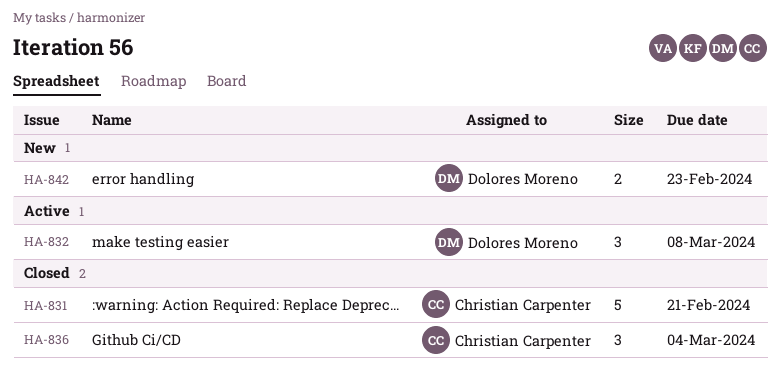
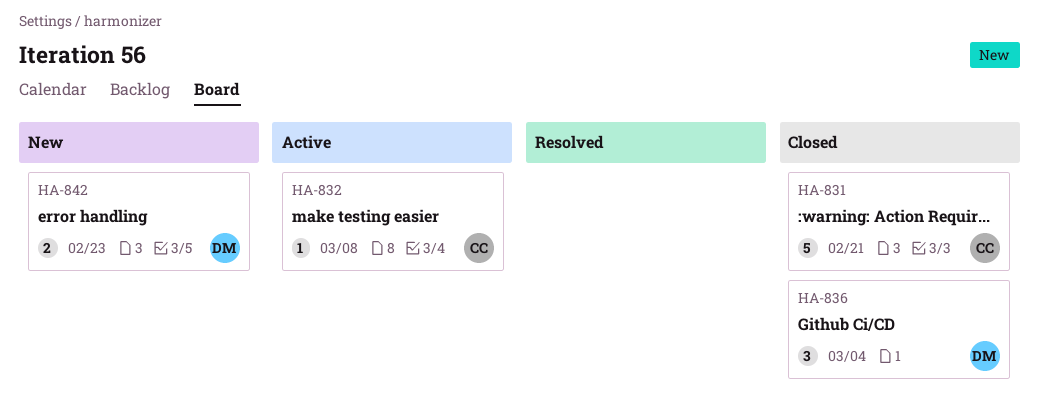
HA-832, owner: Dolores Moreno -> Christian Carpenter
HA-832, estimate: 3 -> 1
HA-836, owner: Christian Carpenter -> Dolores Moreno

